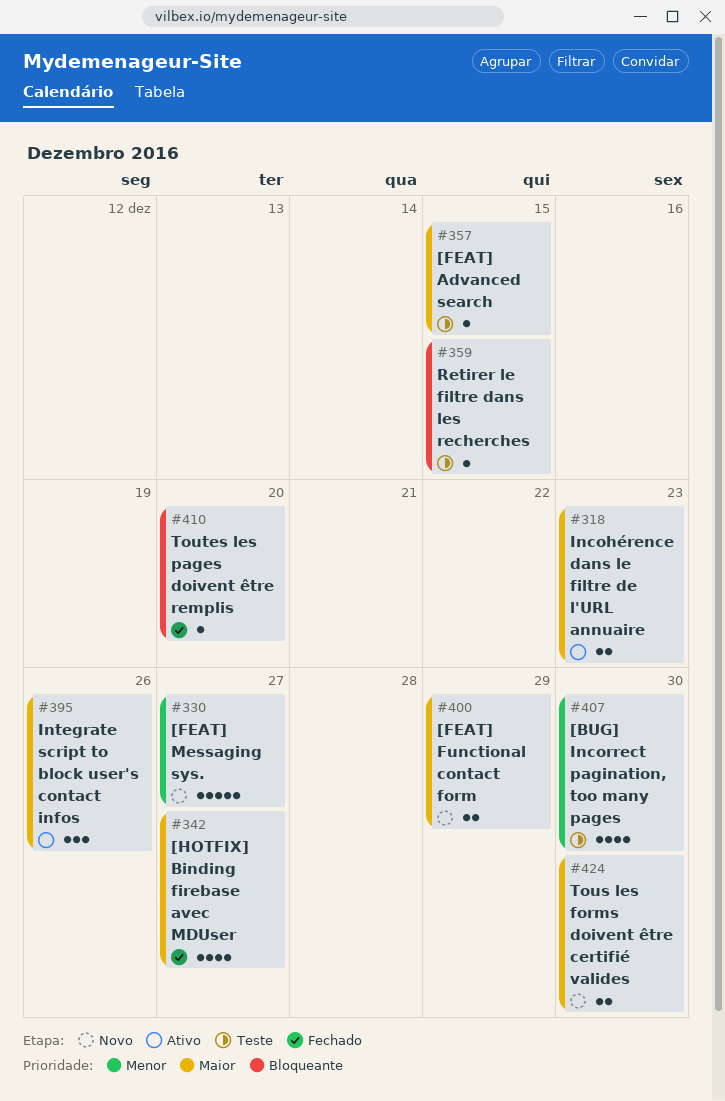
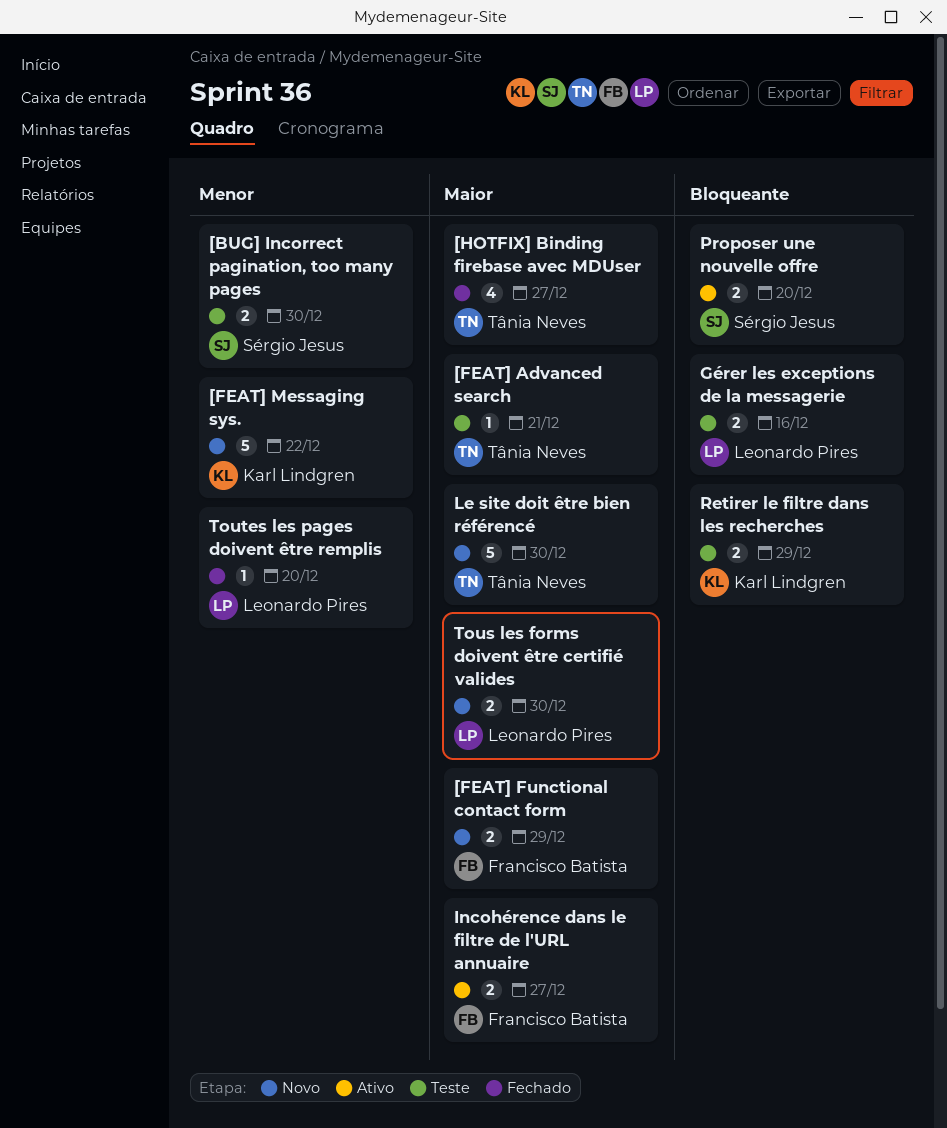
[BUG] Incorrect pagination, too many pages, estimate: 4 -> 2
[FEAT] Advanced search, due: Dec 15 -> Dec 21
[FEAT] Messaging sys., due: Dec 27 -> Dec 22
Gérer les exceptions de la messagerie: none -> present
Incohérence dans le filtre de l'URL annuaire, due: Dec 23 -> Dec 27
Integrate script to block user's contact infos: present -> none
Le site doit être bien référencé: none -> present
Proposer une nouvelle offre: none -> present
Retirer le filtre dans les recherches, estimate: 1 -> 2
Retirer le filtre dans les recherches, due: Dec 15 -> Dec 29
Toutes les pages doivent être remplis, priority: Bloqueante -> Menor

